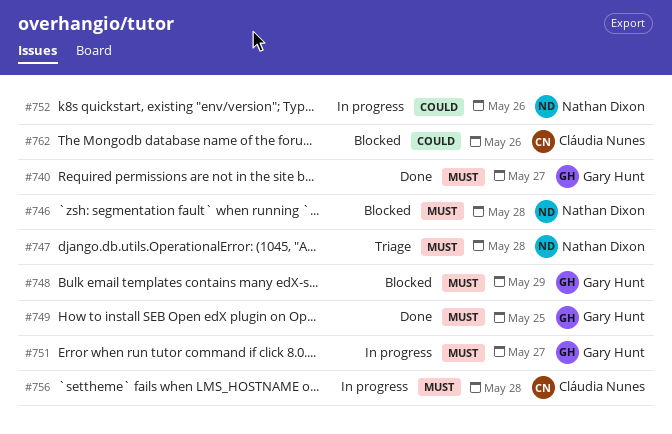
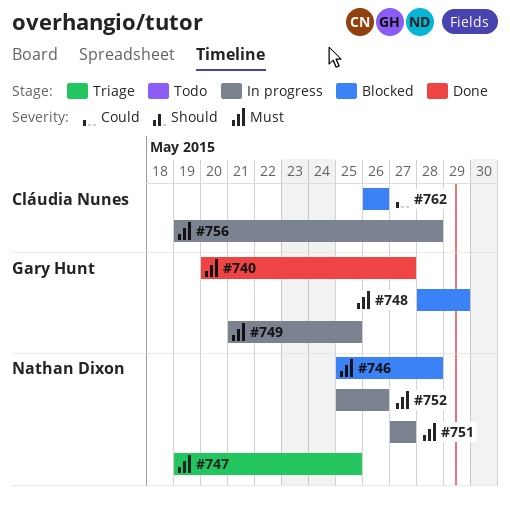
#747, due: May 28 -> May 25
#749, status: Done -> In progress
#751, owner: Gary Hunt -> Nathan Dixon
#752, priority: Could -> Must

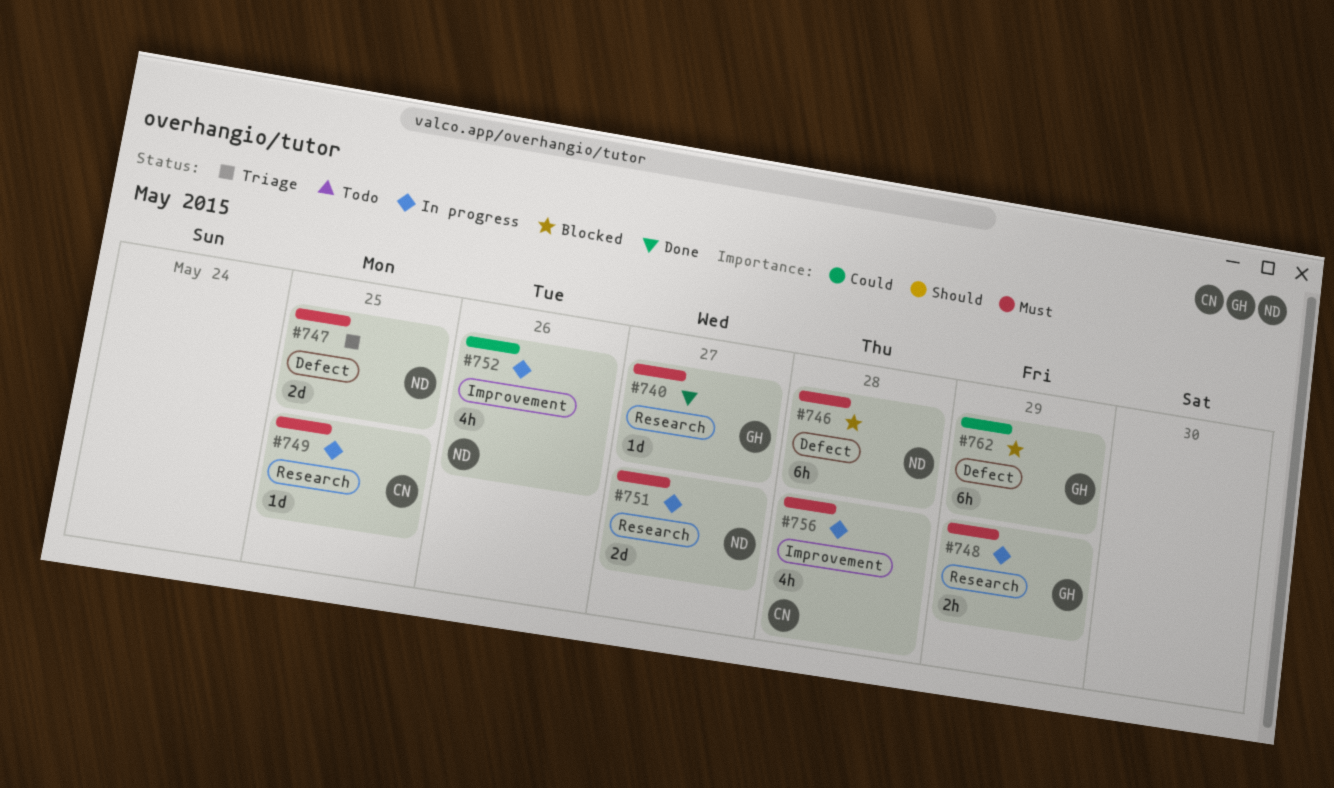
#748, status: Blocked -> In progress
#749, owner: Gary Hunt -> Cláudia Nunes
#752, priority: Must -> Could
#762, owner: Cláudia Nunes -> Gary Hunt
#762, due: May 26 -> May 29

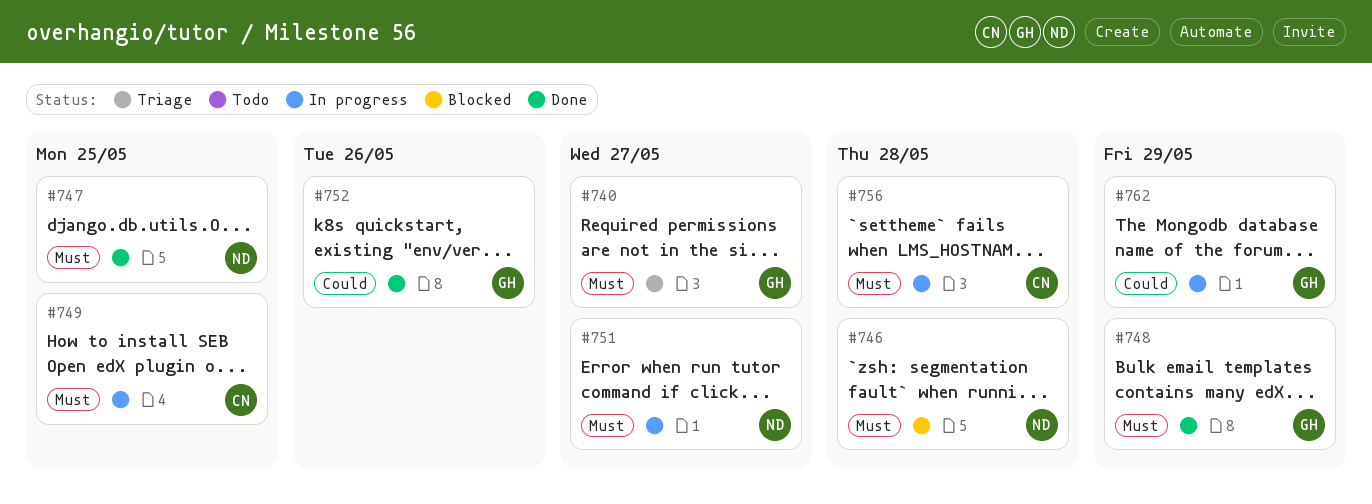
#740, status: Done -> Triage
#747, status: Triage -> Done
#748, status: In progress -> Done
#752, status: In progress -> Done
#752, owner: ND -> GH
#762, status: Blocked -> In progress

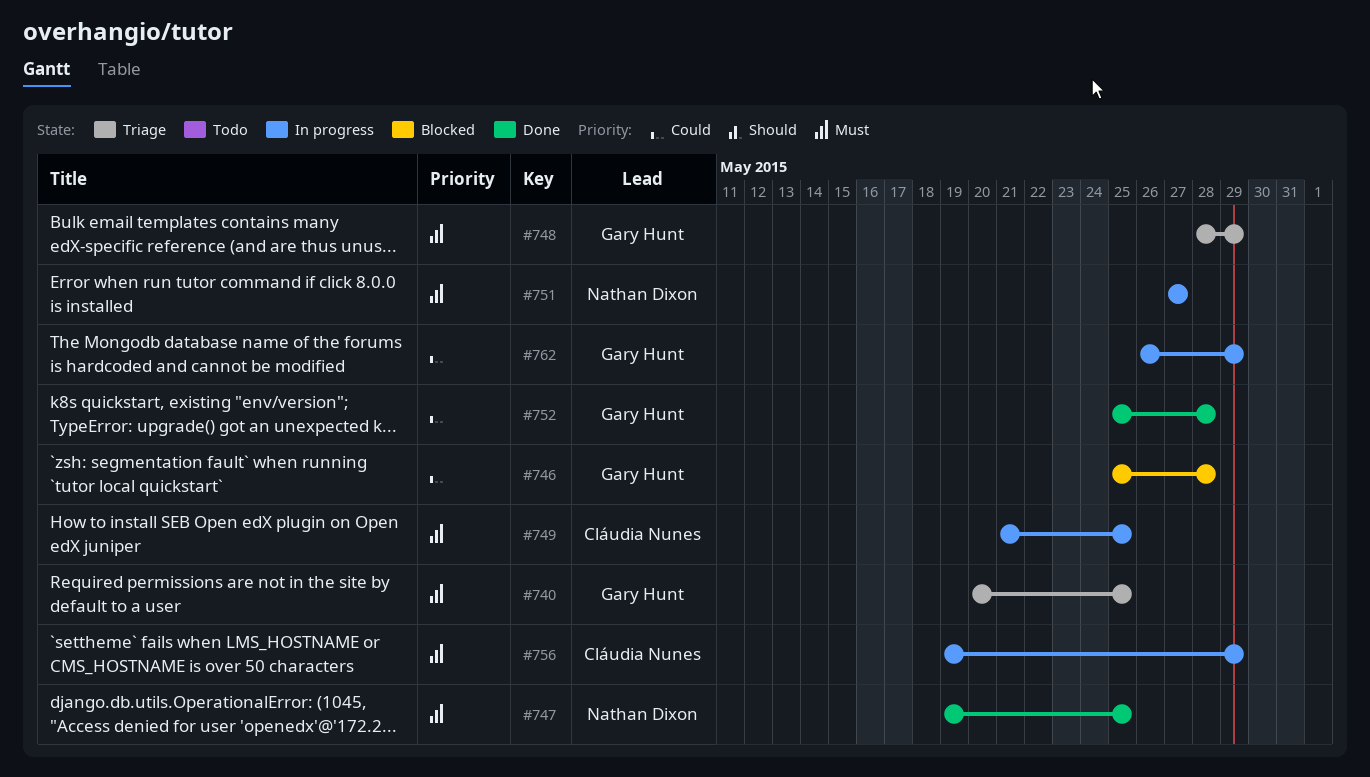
#740, due: May 27 -> May 25
#746, owner: Nathan Dixon -> Gary Hunt
#746, priority: Must -> Could
#748, status: Done -> Triage
#752, due: May 26 -> May 28
#756, due: May 28 -> May 29

